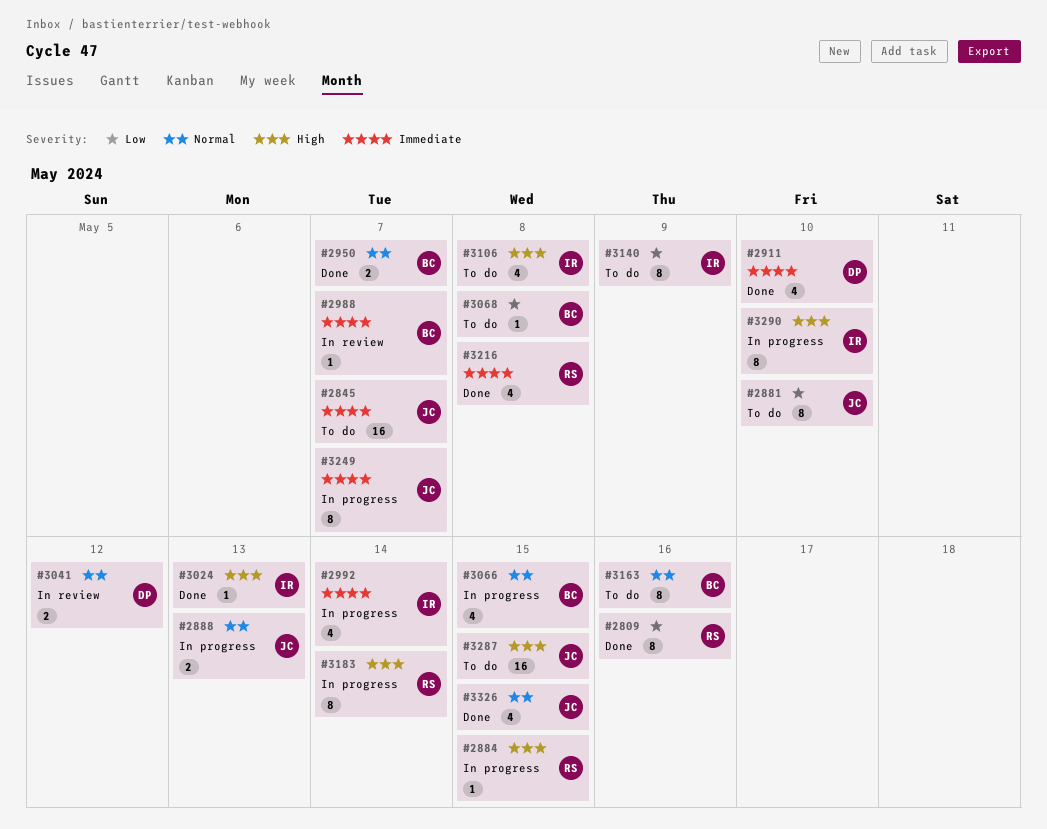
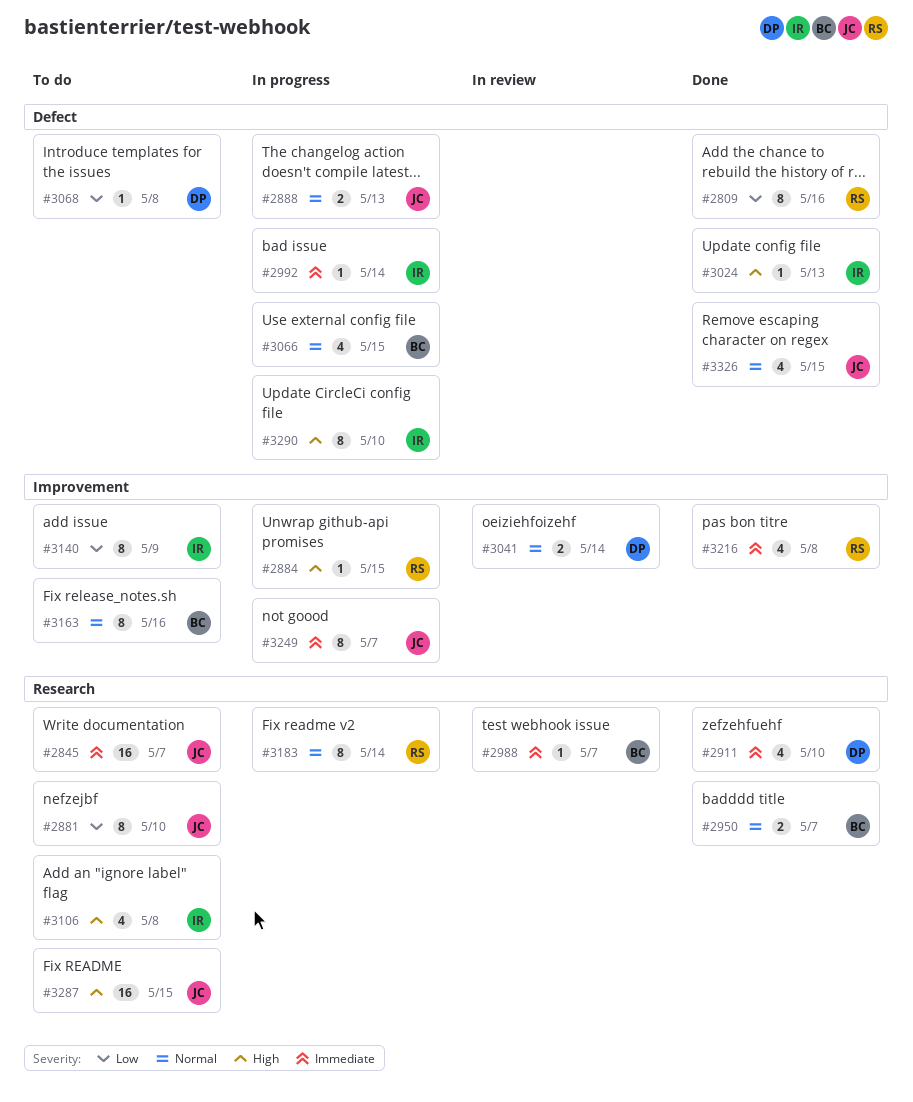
#2992, estimate: 4 -> 1
#3041, due: May 12 -> May 14
#3068, owner: BC -> DP
#3183, priority: High -> Normal

